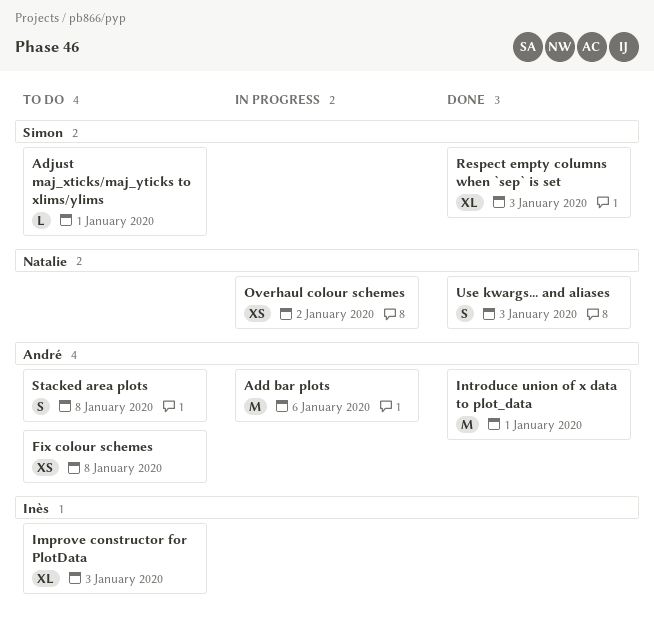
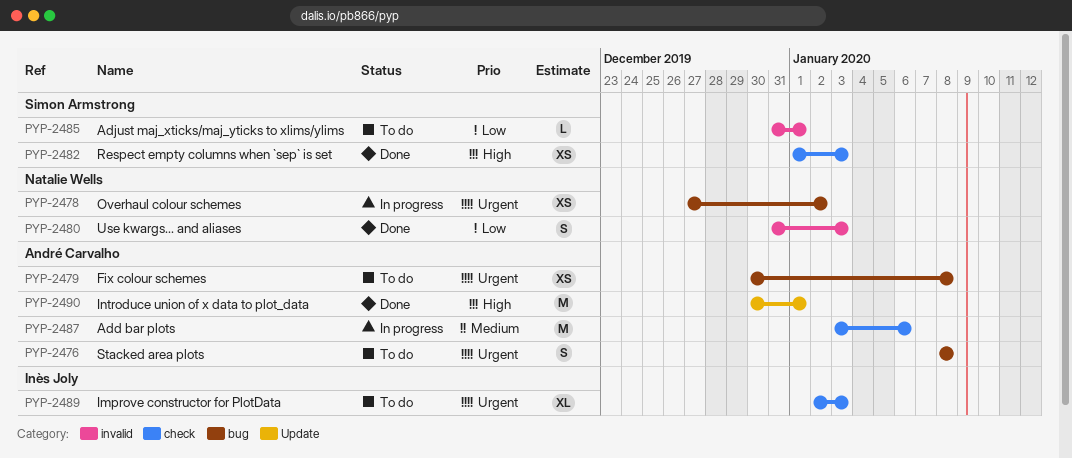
Respect empty columns when `sep` is set, estimate: XL -> XS

